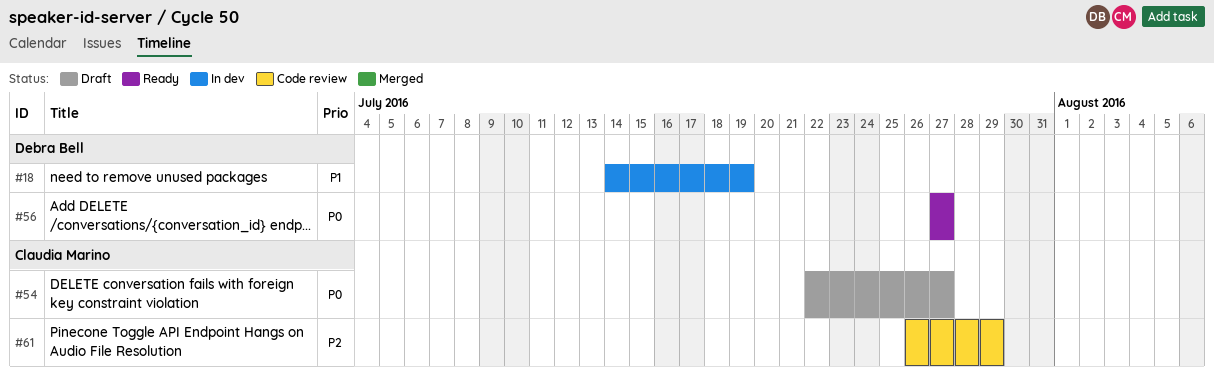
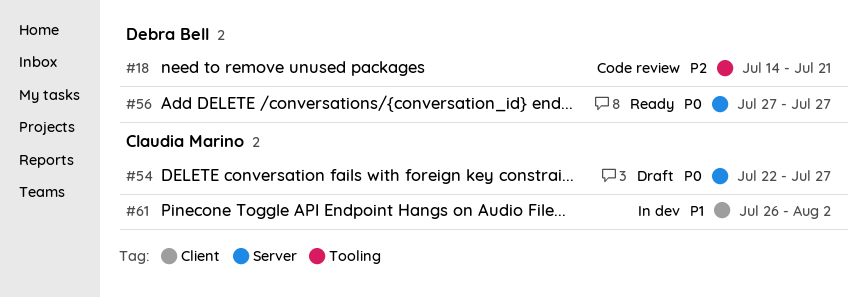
#18, status: In dev -> Code review
#18, priority: P1 -> P2
#18, due: Jul 19 -> Jul 21
#61, status: Code review -> In dev
#61, priority: P2 -> P1
#61, due: Jul 29 -> Aug 2

